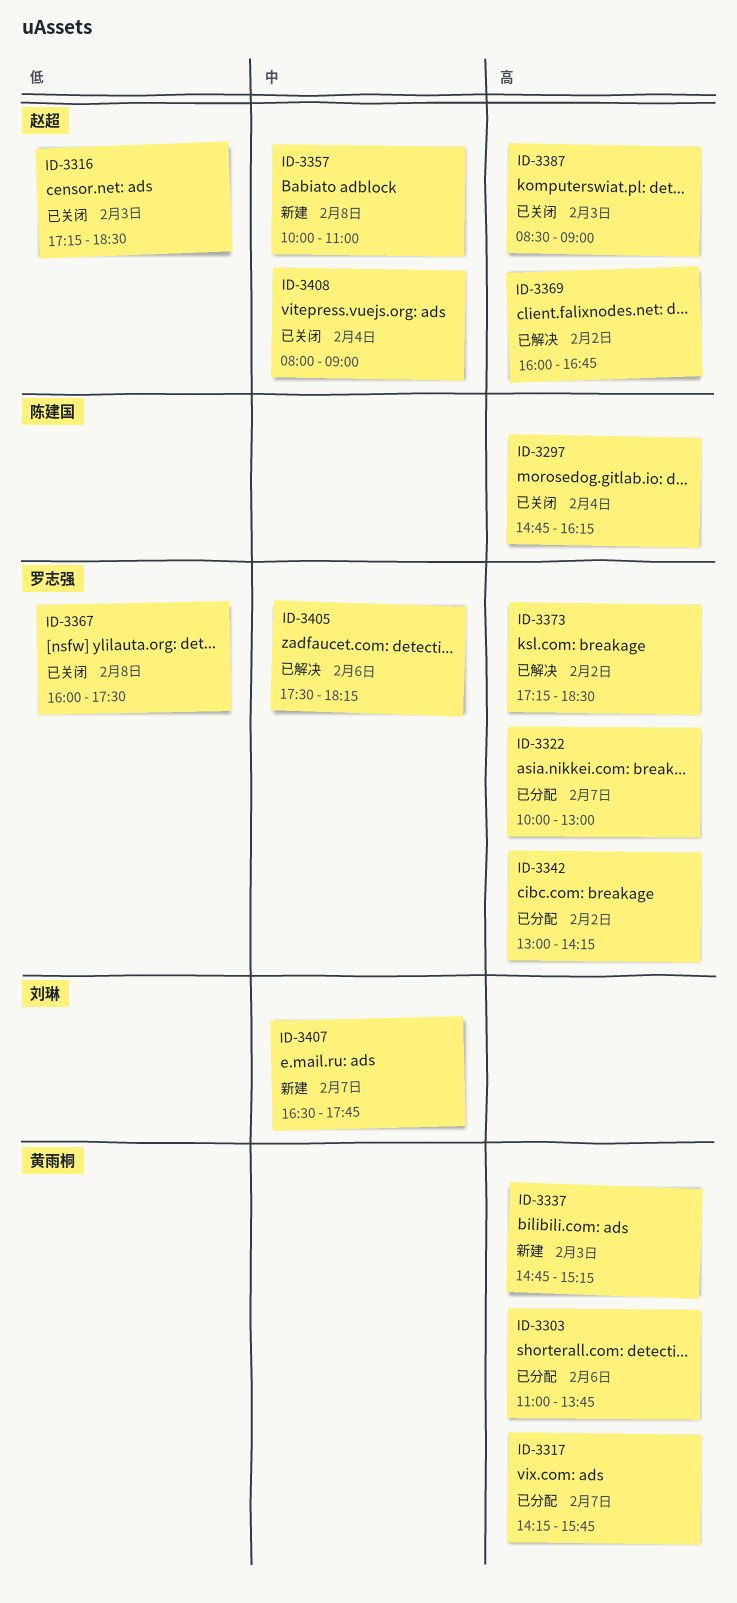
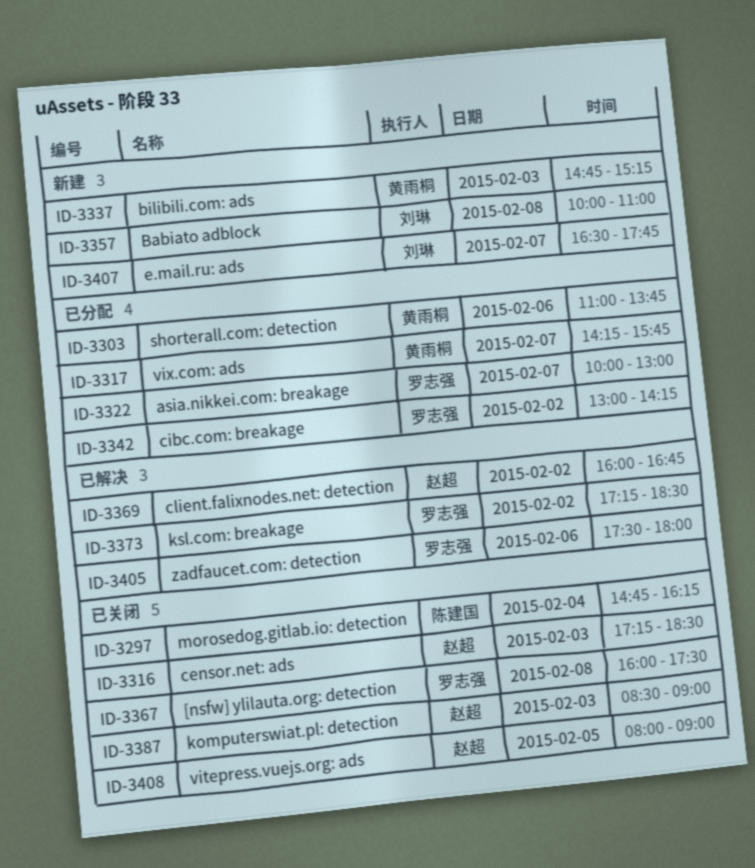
ID-3357, owner: 赵超 -> 刘琳
ID-3405, ends: 18:15 -> 18:00
ID-3408, day: Feb 4 -> Feb 5

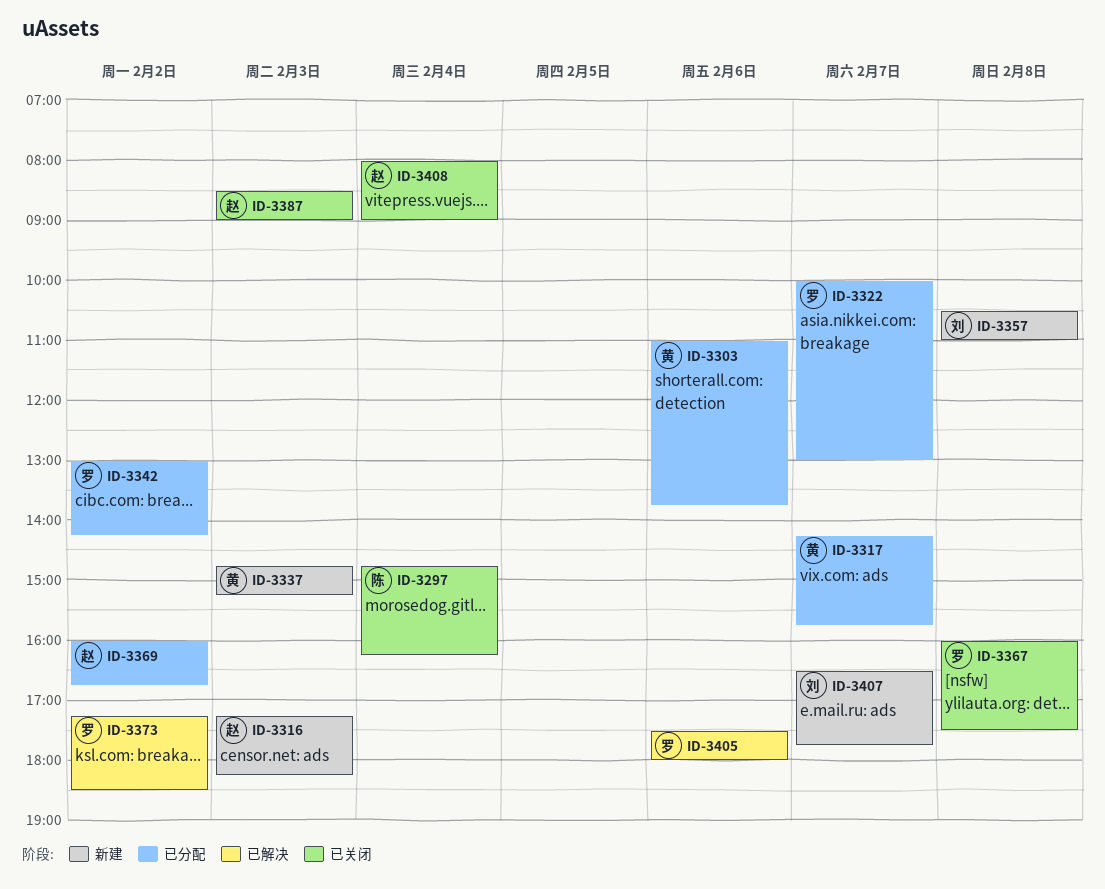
ID-3316, status: 已关闭 -> 新建
ID-3316, ends: 18:30 -> 18:15
ID-3357, begins: 10:00 -> 10:30
ID-3369, status: 已解决 -> 已分配
ID-3408, day: Feb 5 -> Feb 4

